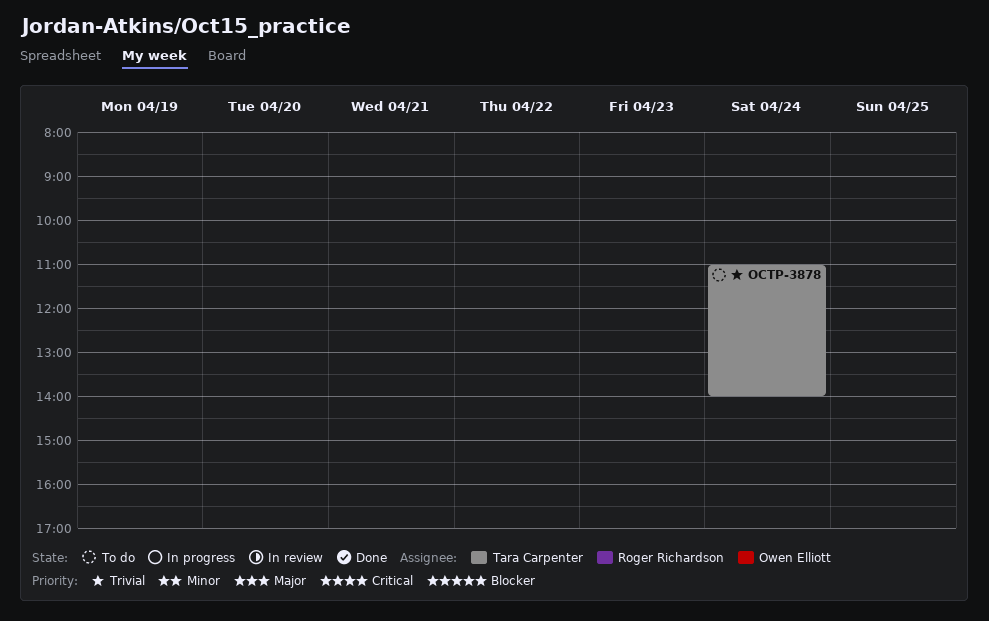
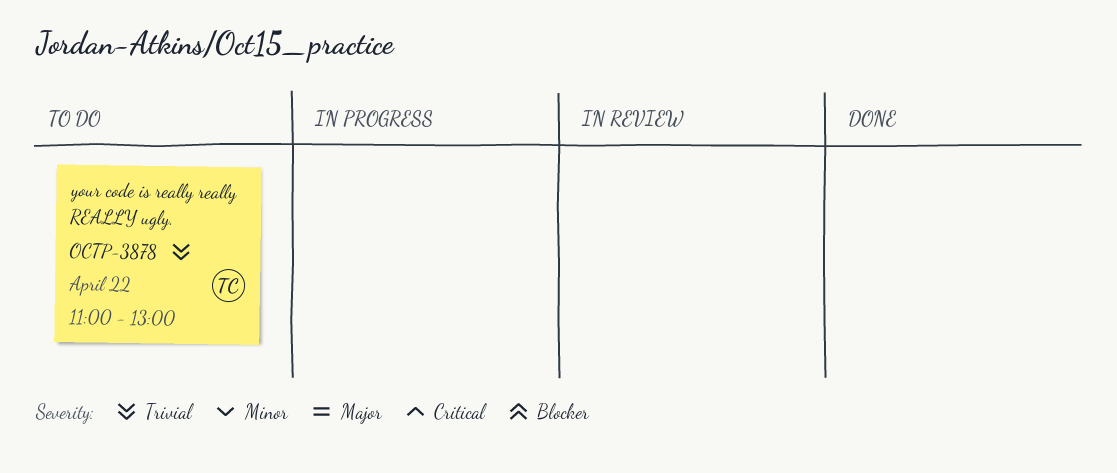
OCTP-3878, day: Apr 24 -> Apr 22
OCTP-3878, ends: 14:00 -> 13:00

